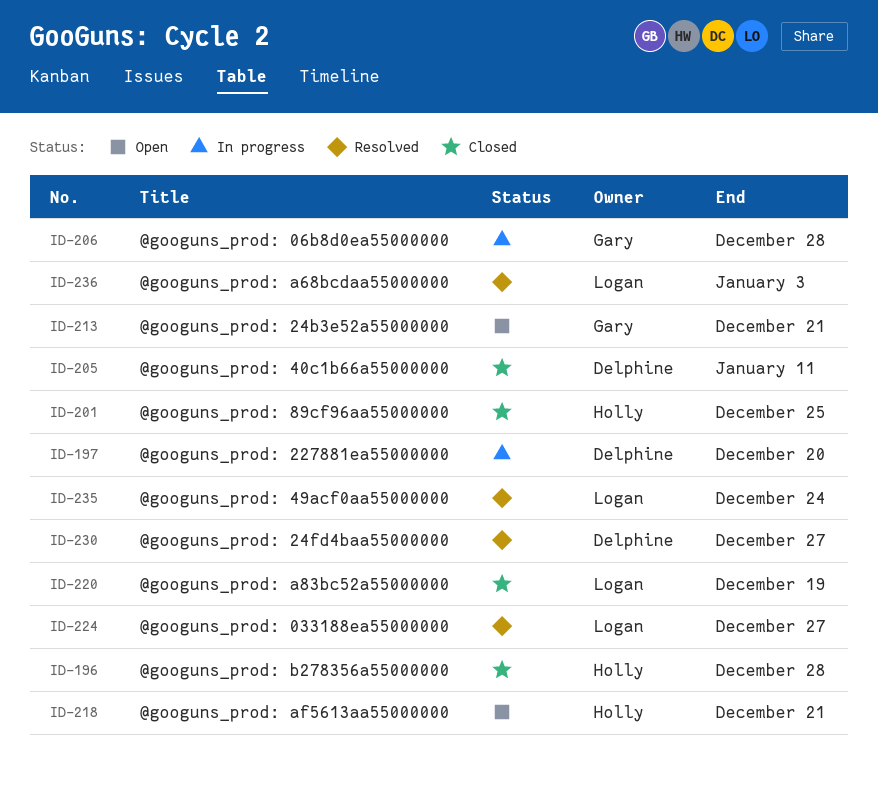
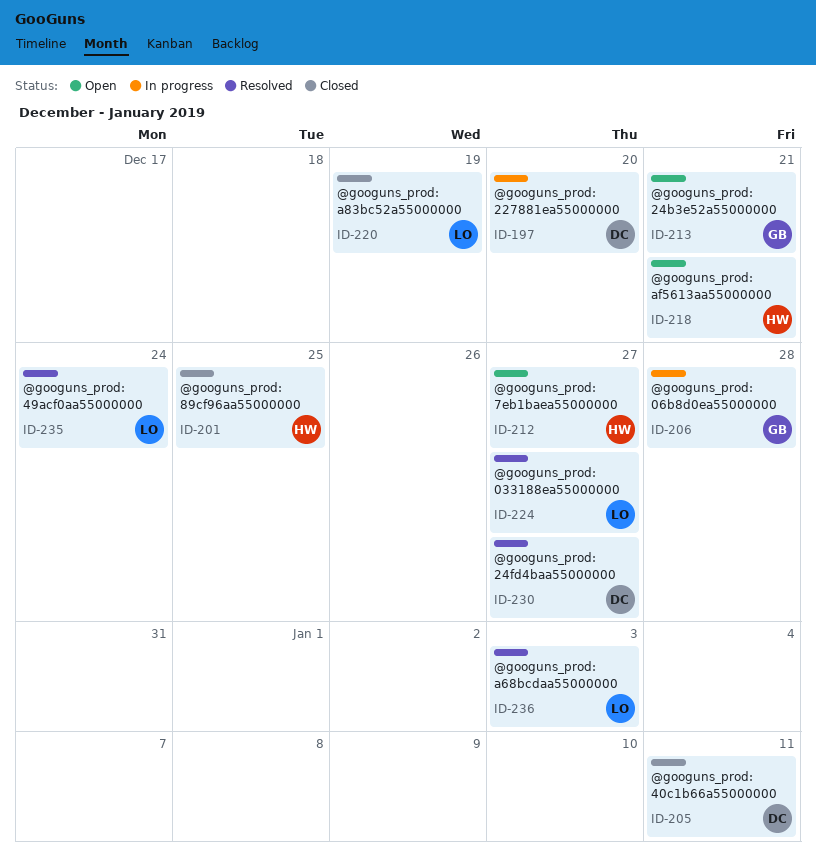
ID-196: present -> none
ID-212: none -> present

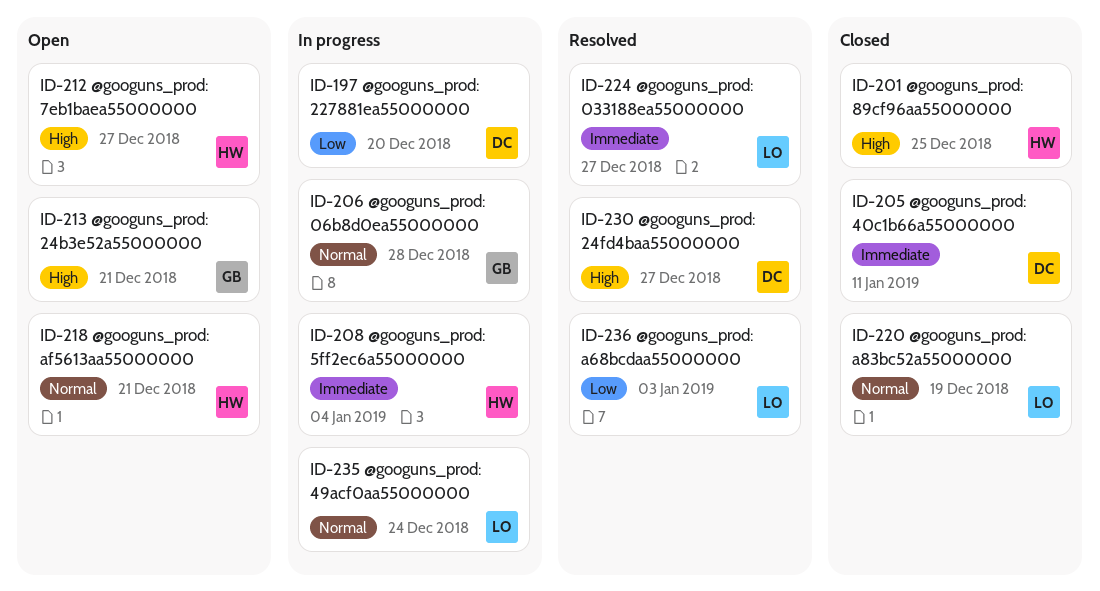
ID-208: none -> present
ID-235, status: Resolved -> In progress

